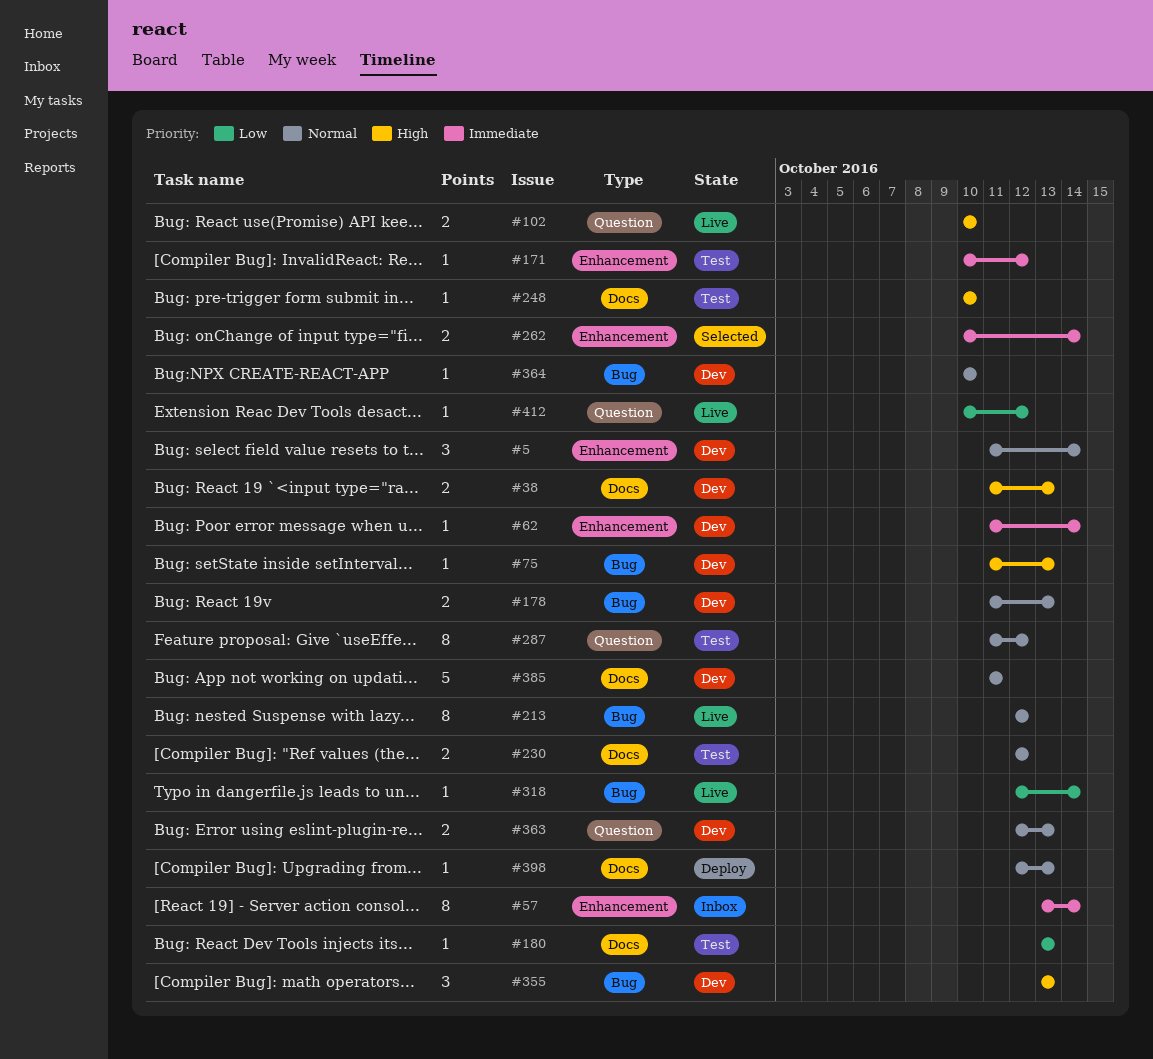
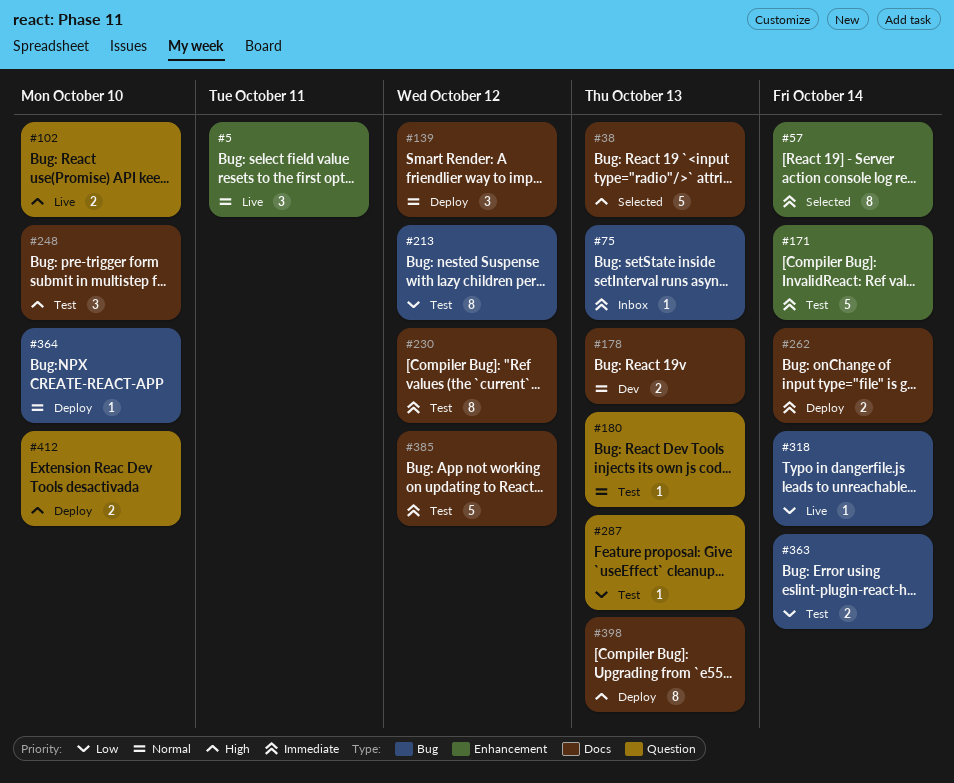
#5, status: Dev -> Live
#5, due: Oct 14 -> Oct 11
#38, status: Dev -> Selected
#38, estimate: 2 -> 5
#57, status: Inbox -> Selected
#62: present -> none
#75, status: Dev -> Inbox
#75, priority: High -> Immediate
#139: none -> present
#171, estimate: 1 -> 5
#171, due: Oct 12 -> Oct 14
#178, label: Bug -> Docs
#180, priority: Low -> Normal
#180, label: Docs -> Question
#213, status: Live -> Test
#213, priority: Normal -> Low
#230, priority: Normal -> Immediate
#230, estimate: 2 -> 8
#248, estimate: 1 -> 3
#262, status: Selected -> Deploy
#262, label: Enhancement -> Docs
#287, priority: Normal -> Low
#287, estimate: 8 -> 1
#287, due: Oct 12 -> Oct 13
#355: present -> none
#363, status: Dev -> Test
#363, priority: Normal -> Low
#363, label: Question -> Bug
#363, due: Oct 13 -> Oct 14
#364, status: Dev -> Deploy
#385, status: Dev -> Test
#385, priority: Normal -> Immediate
#385, due: Oct 11 -> Oct 12
#398, priority: Normal -> High
#398, estimate: 1 -> 8
#412, status: Live -> Deploy
#412, priority: Low -> High
#412, estimate: 1 -> 2
#412, due: Oct 12 -> Oct 10

